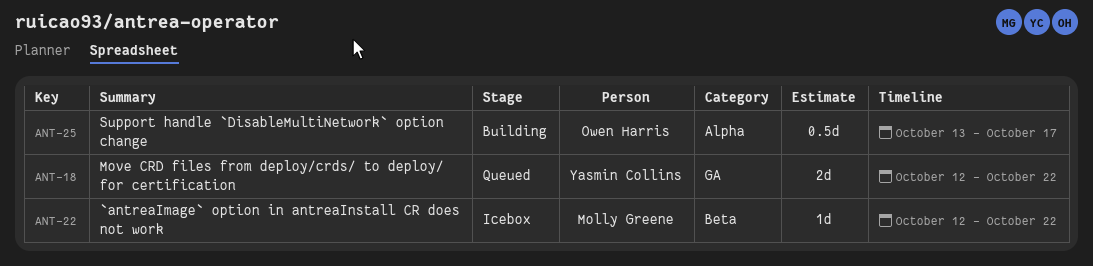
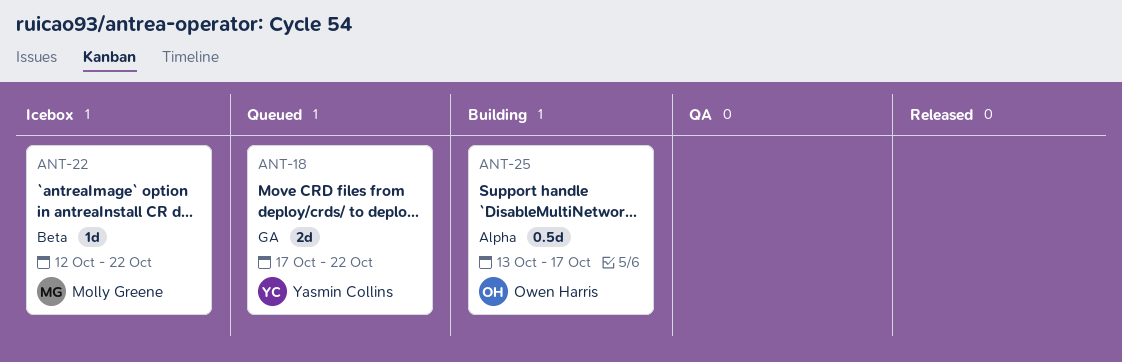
ANT-18, start: Oct 12 -> Oct 17

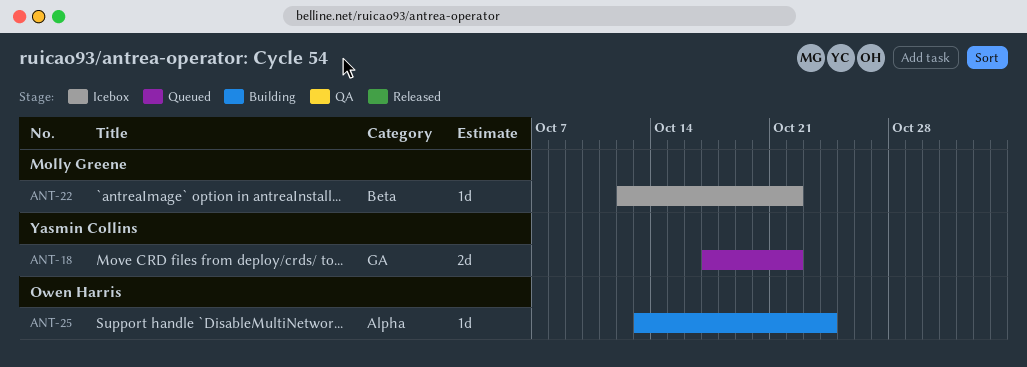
ANT-25, estimate: 0.5d -> 1d
ANT-25, due: Oct 17 -> Oct 24

